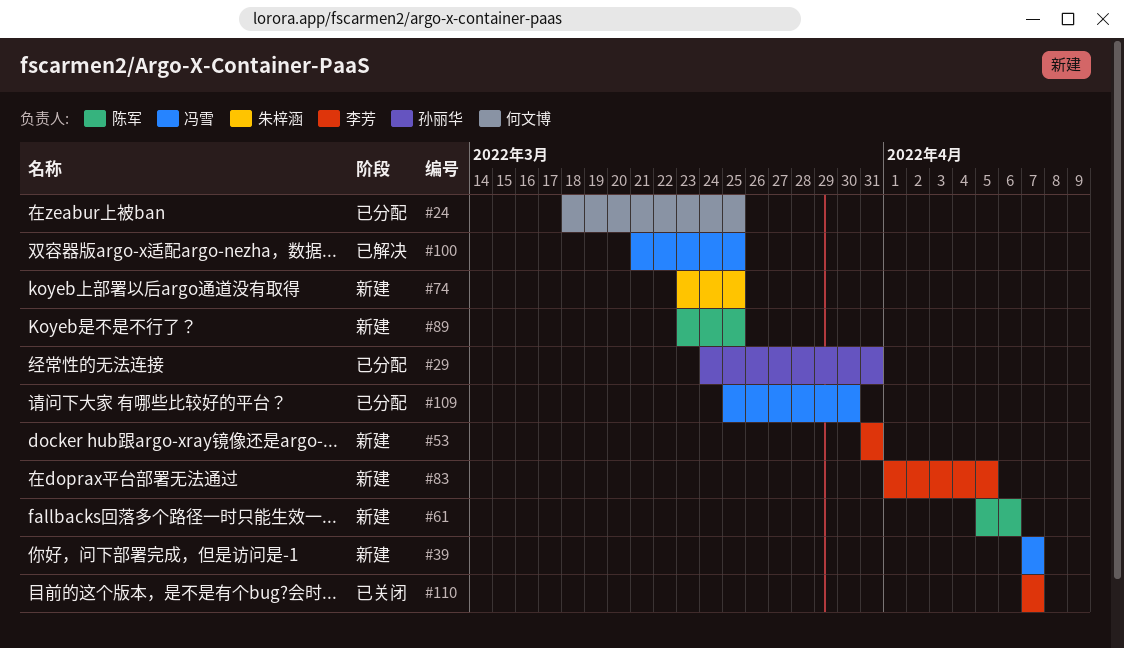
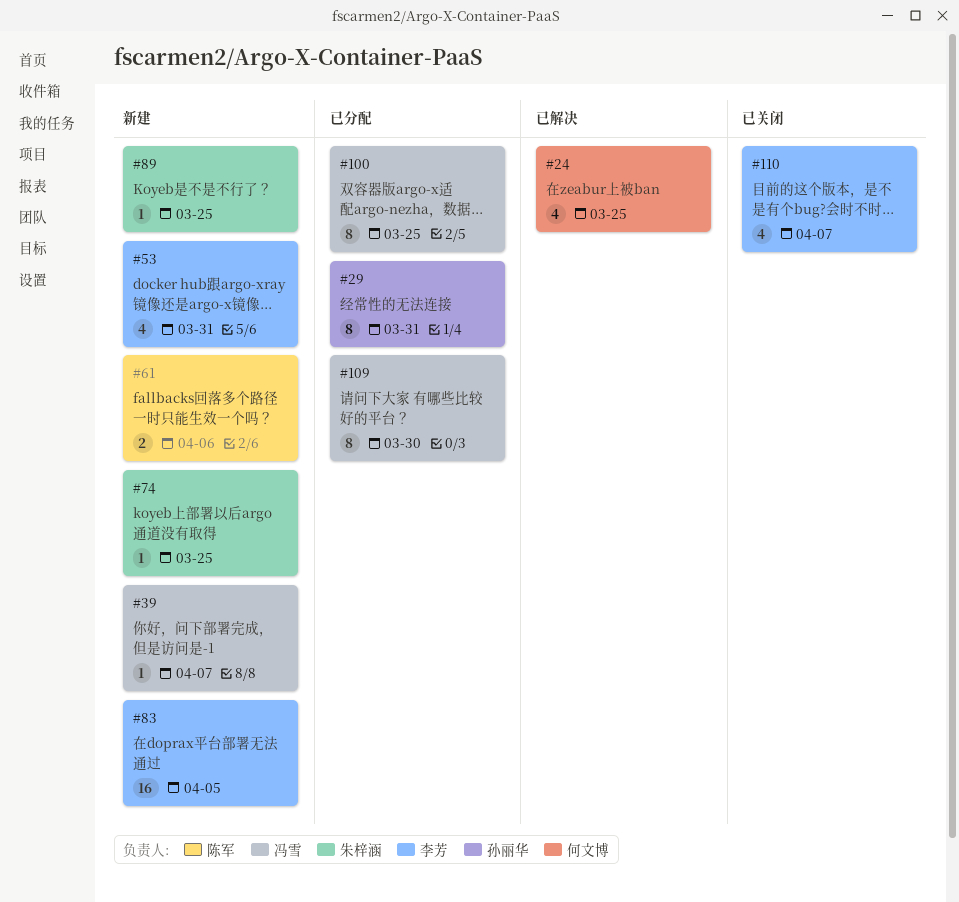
#24, status: 已分配 -> 已解决
#89, owner: 陈军 -> 朱梓涵
#100, status: 已解决 -> 已分配

